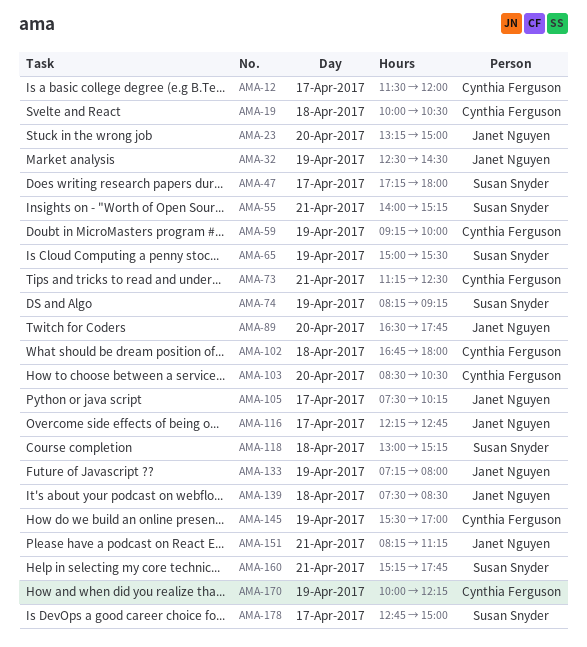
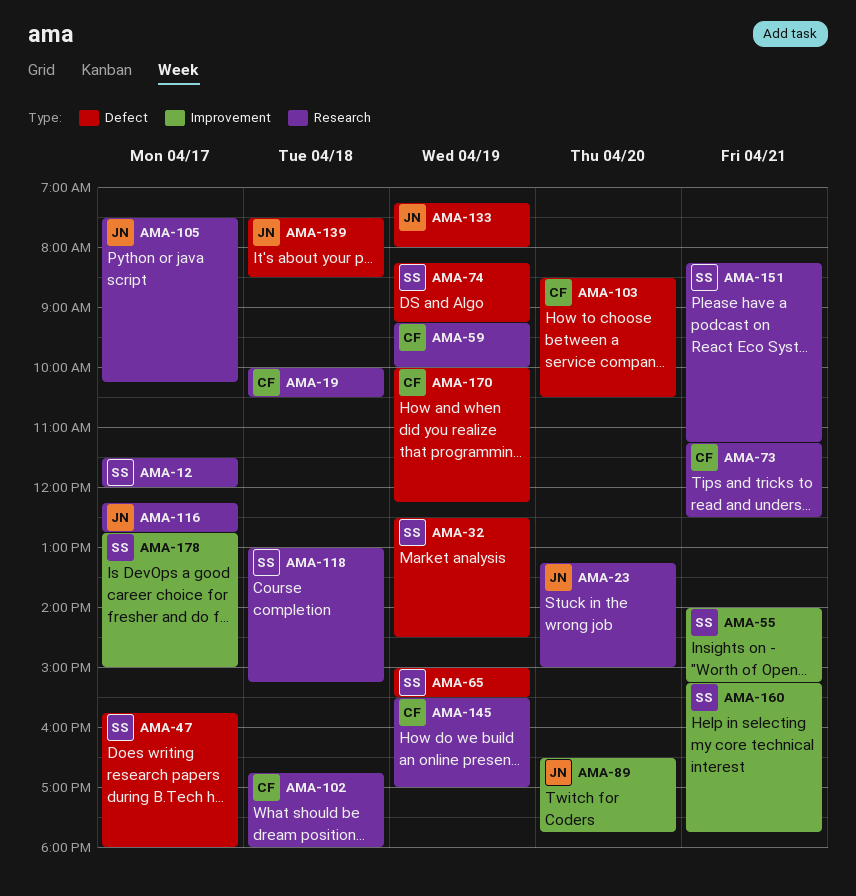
AMA-12, owner: Cynthia Ferguson -> Susan Snyder
AMA-32, owner: Janet Nguyen -> Susan Snyder
AMA-47, begins: 17:15 -> 15:45
AMA-151, owner: Janet Nguyen -> Susan Snyder

